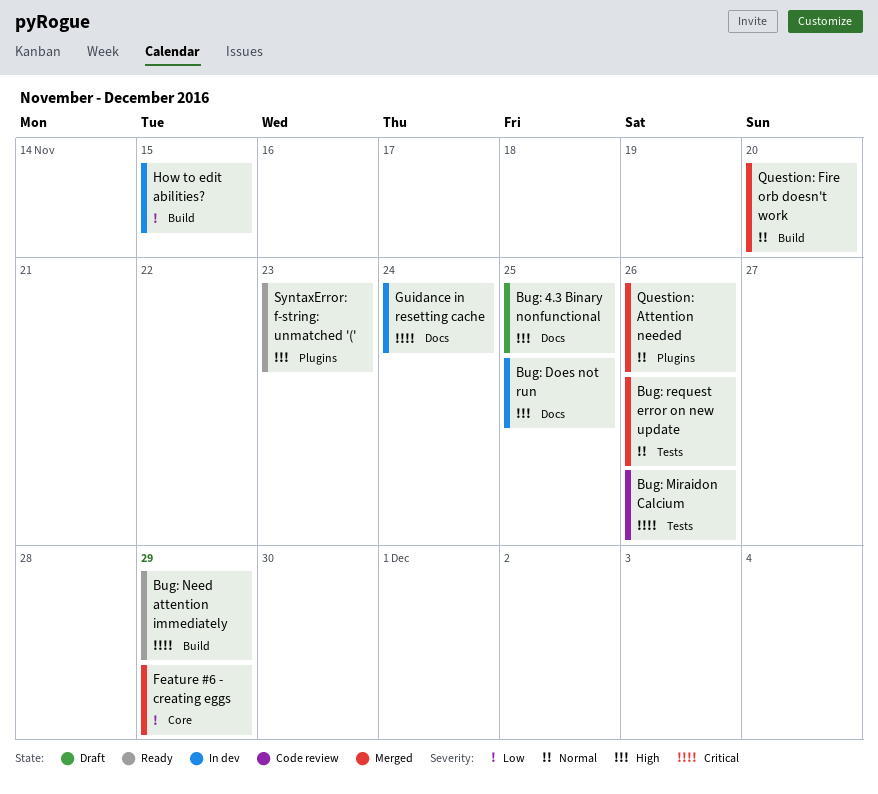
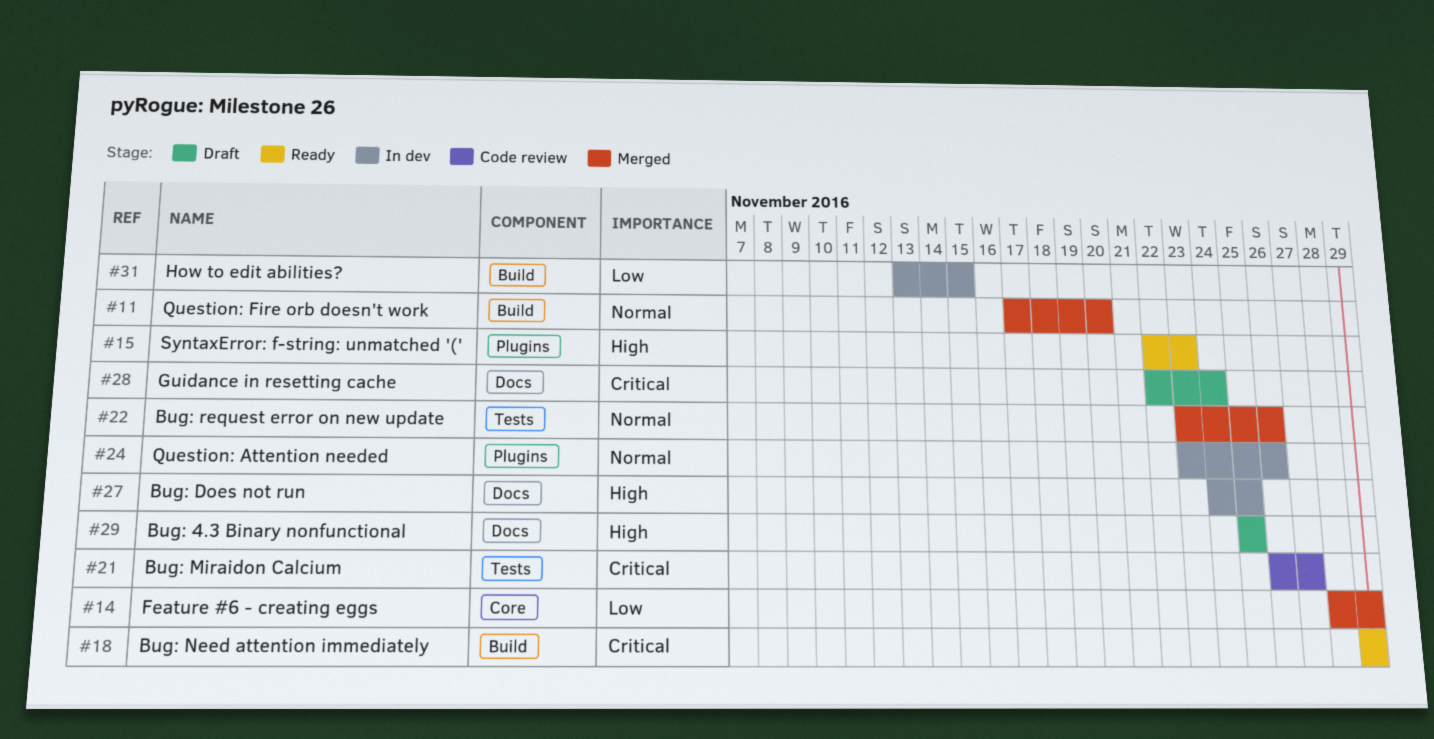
Bug: Miraidon Calcium, due: Nov 26 -> Nov 27
Guidance in resetting cache, status: In dev -> Draft
Question: Attention needed, status: Merged -> In dev

